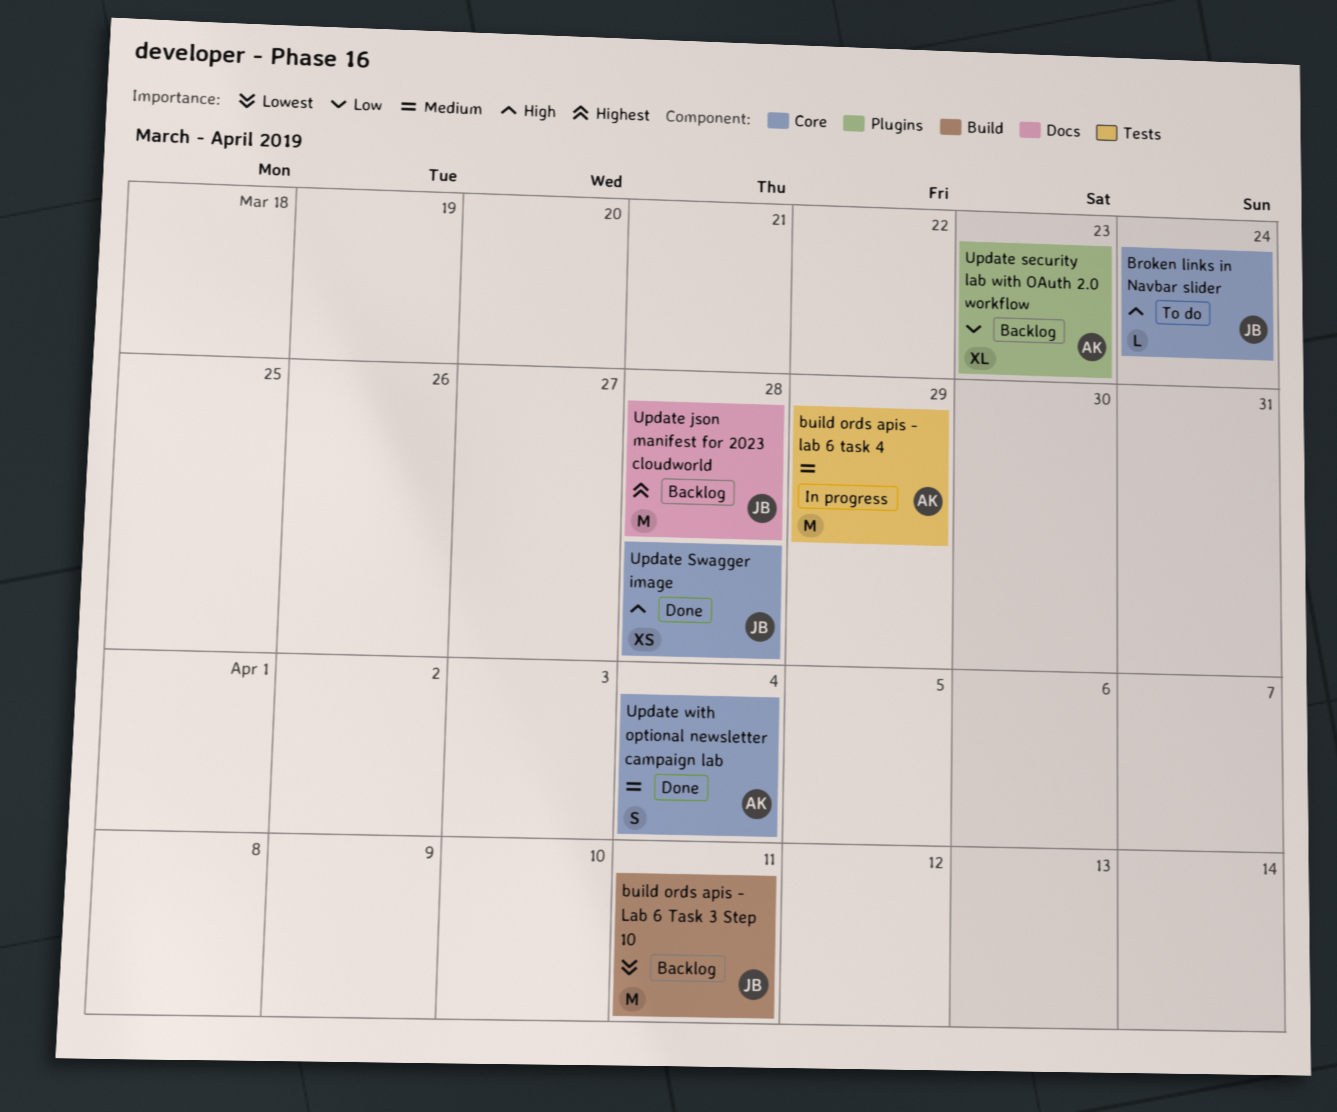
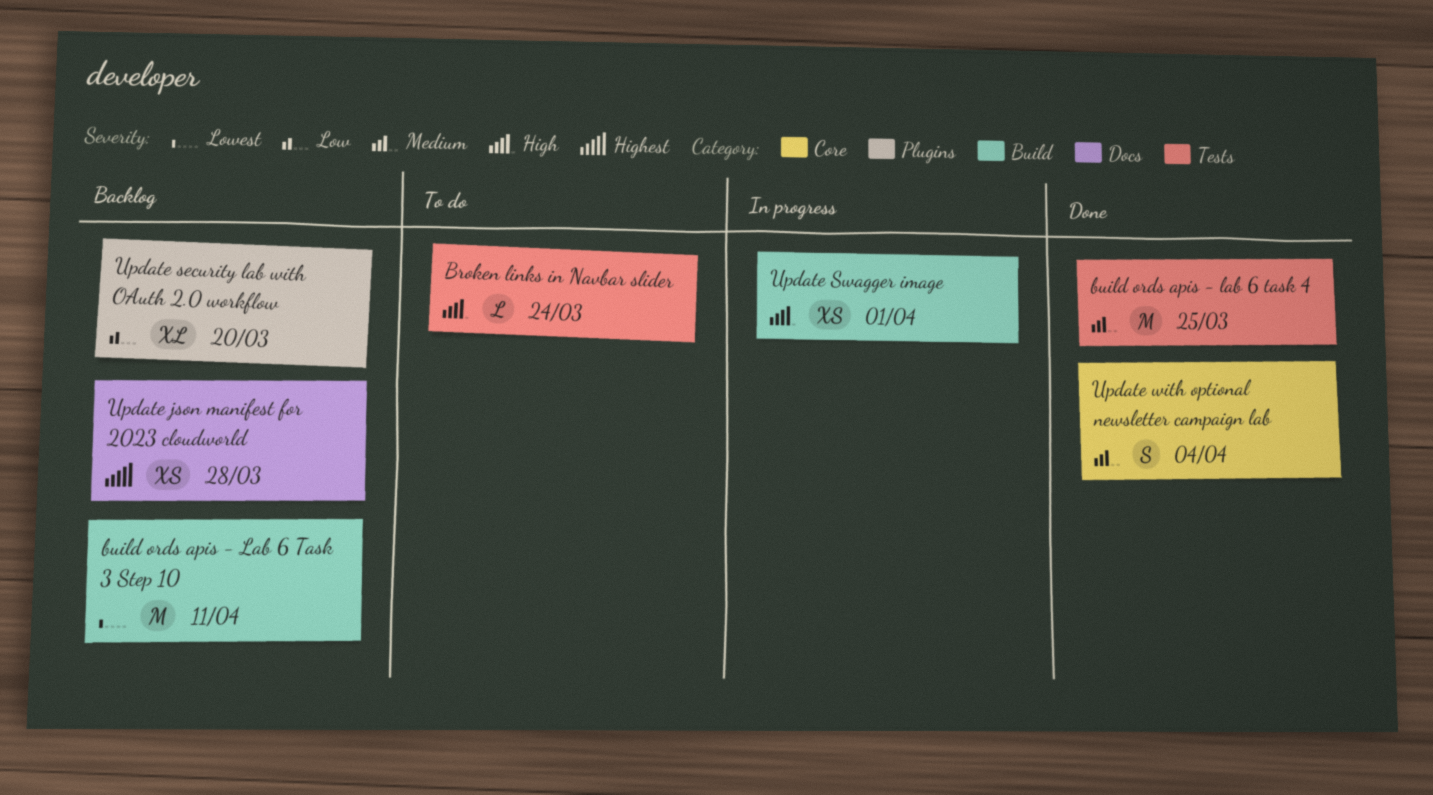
Broken links in Navbar slider, label: Core -> Tests
build ords apis - lab 6 task 4, status: In progress -> Done
build ords apis - lab 6 task 4, due: Mar 29 -> Mar 25
Update json manifest for 2023 cloudworld, estimate: M -> XS
Update security lab with OAuth 2.0 workflow, due: Mar 23 -> Mar 20
Update Swagger image, status: Done -> In progress
Update Swagger image, label: Core -> Build
Update Swagger image, due: Mar 28 -> Apr 1

